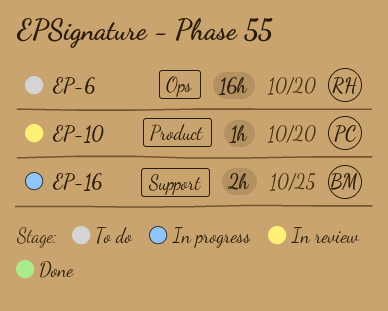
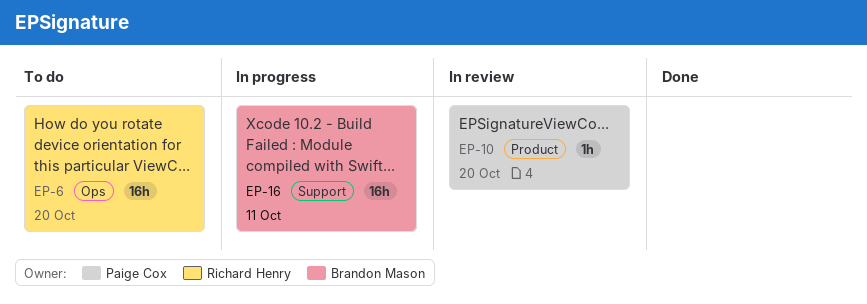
EP-16, estimate: 2h -> 16h
EP-16, due: Oct 25 -> Oct 11

